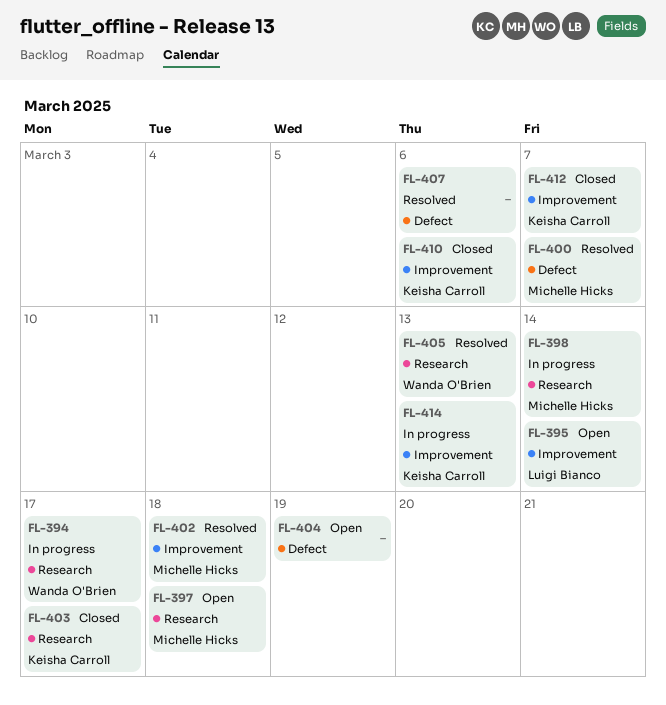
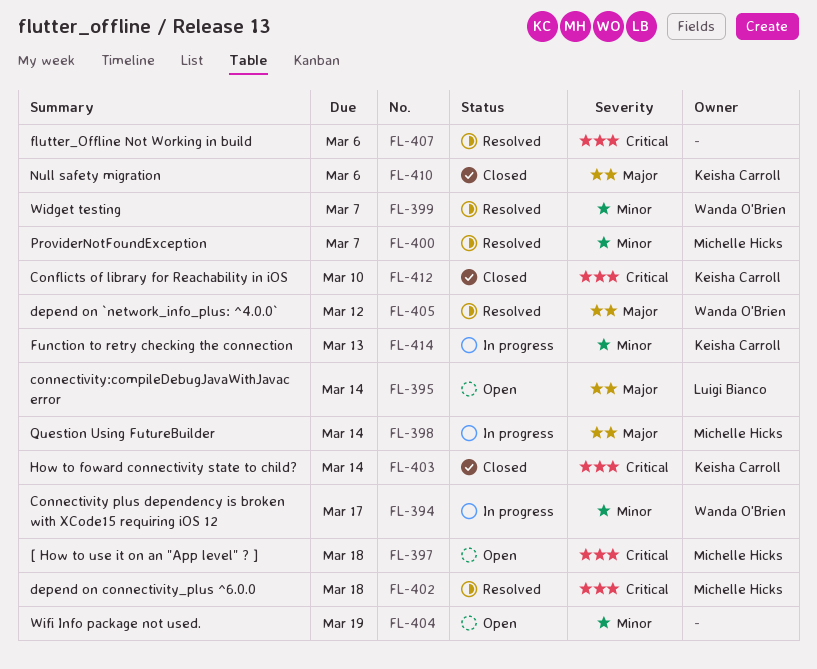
FL-399: none -> present
FL-403, due: Mar 17 -> Mar 14
FL-405, due: Mar 13 -> Mar 12
FL-412, due: Mar 7 -> Mar 10

